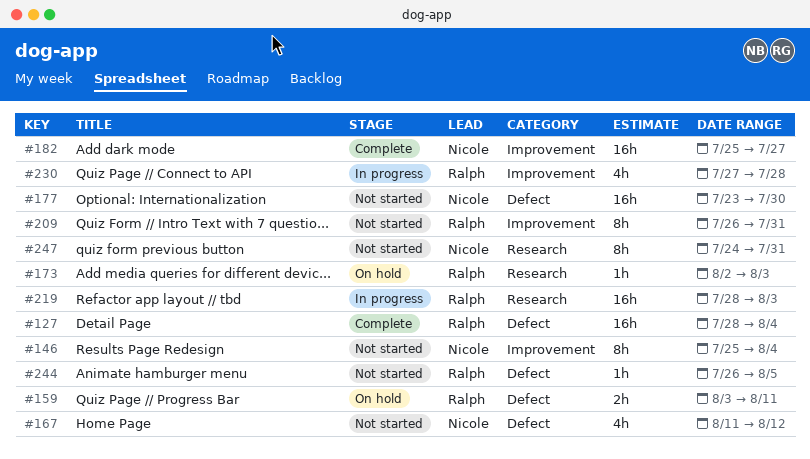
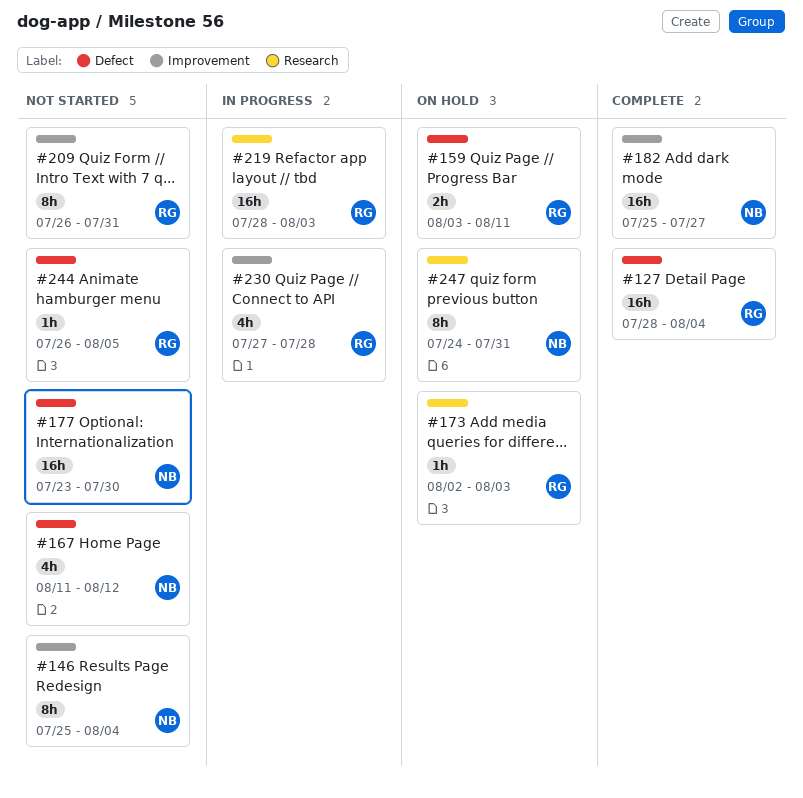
#247, status: Not started -> On hold

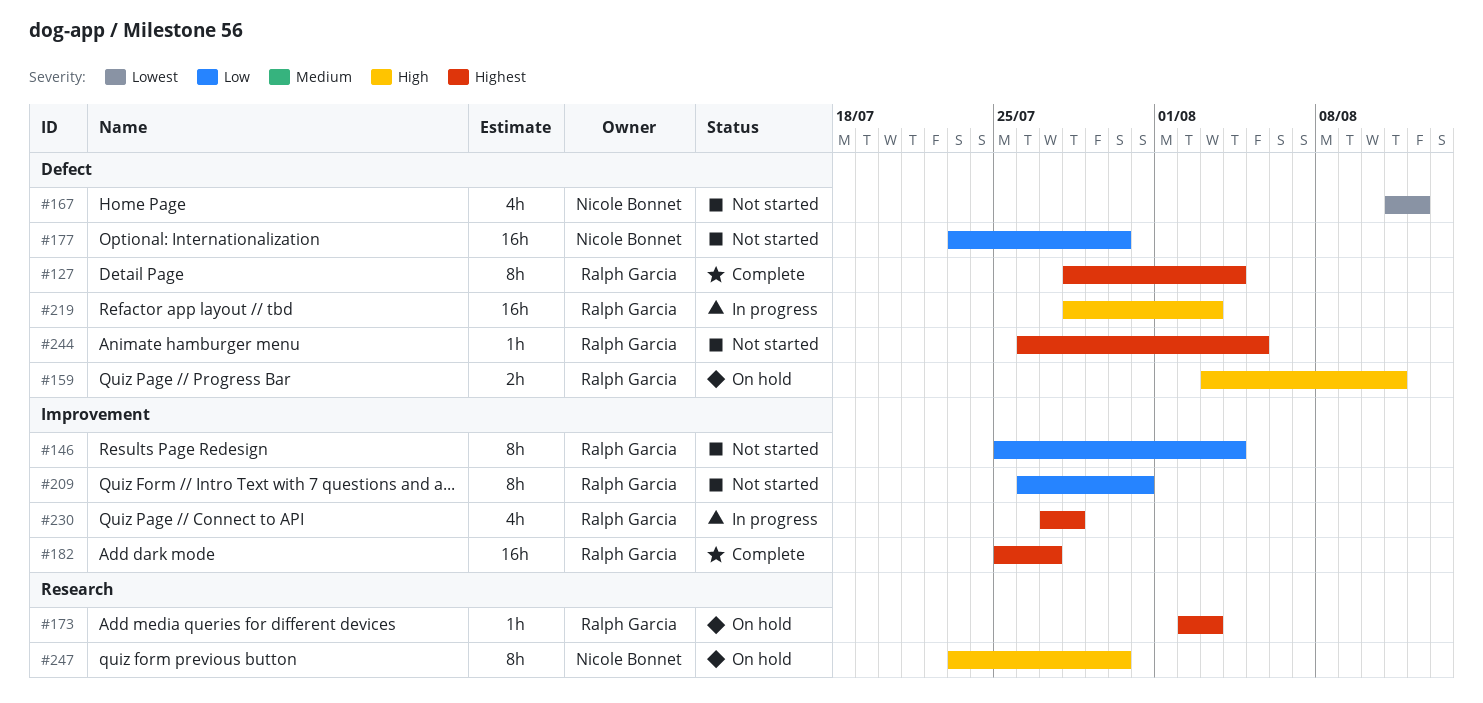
#127, estimate: 16h -> 8h
#146, owner: Nicole Bonnet -> Ralph Garcia
#182, owner: Nicole Bonnet -> Ralph Garcia
#219, label: Research -> Defect
#247, start: Jul 24 -> Jul 23
#247, due: Jul 31 -> Jul 30

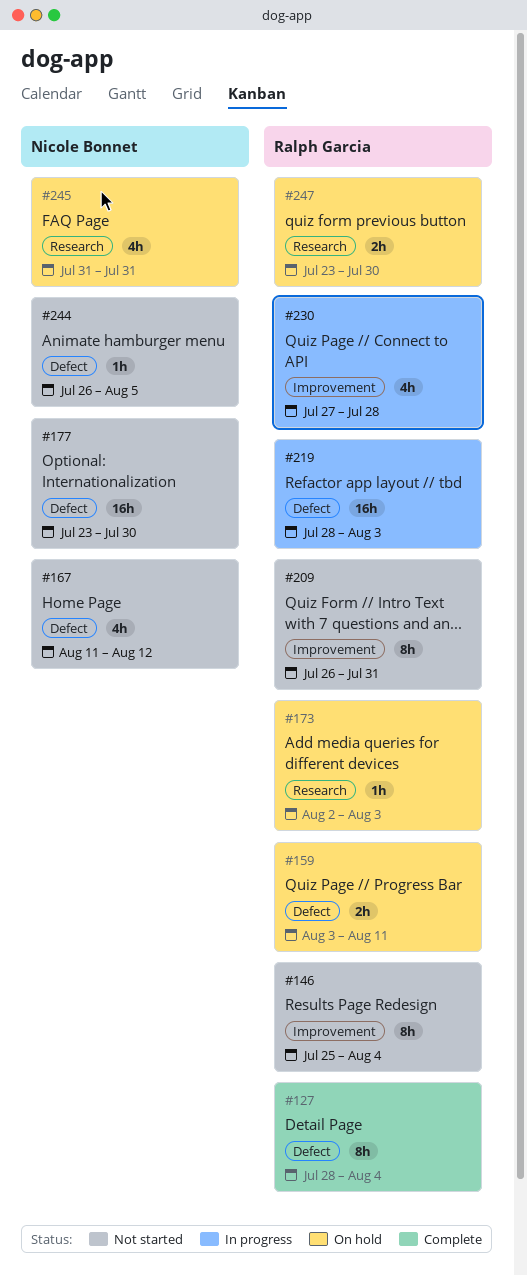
#182: present -> none
#244, owner: Ralph Garcia -> Nicole Bonnet
#245: none -> present
#247, owner: Nicole Bonnet -> Ralph Garcia
#247, estimate: 8h -> 2h

